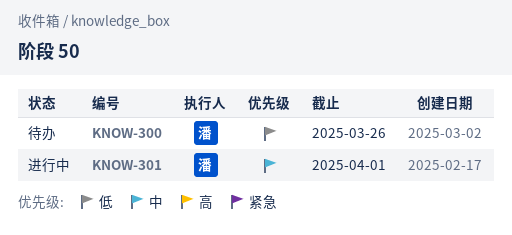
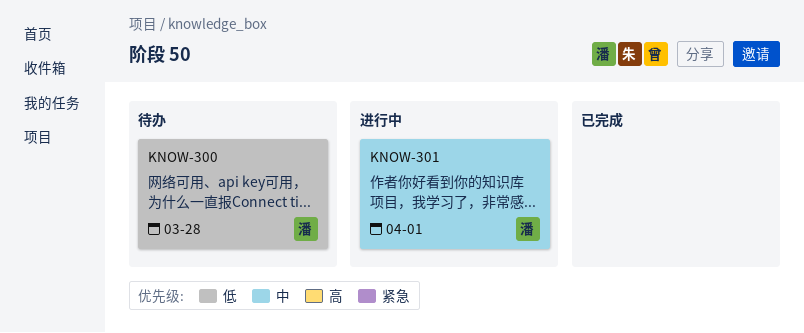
KNOW-300, due: Mar 26 -> Mar 28

